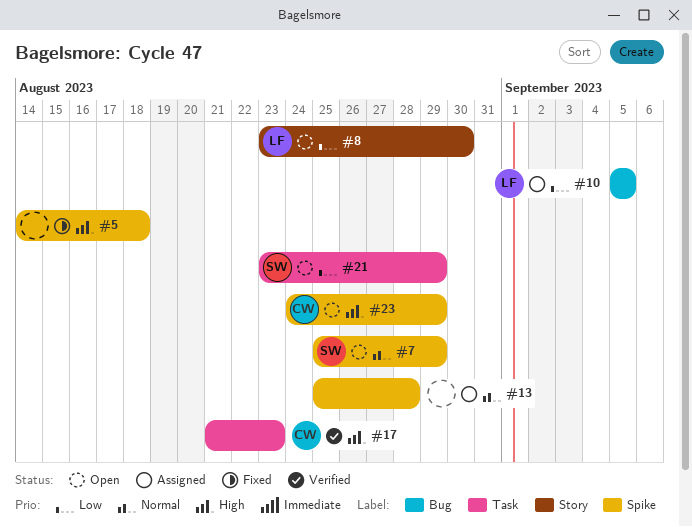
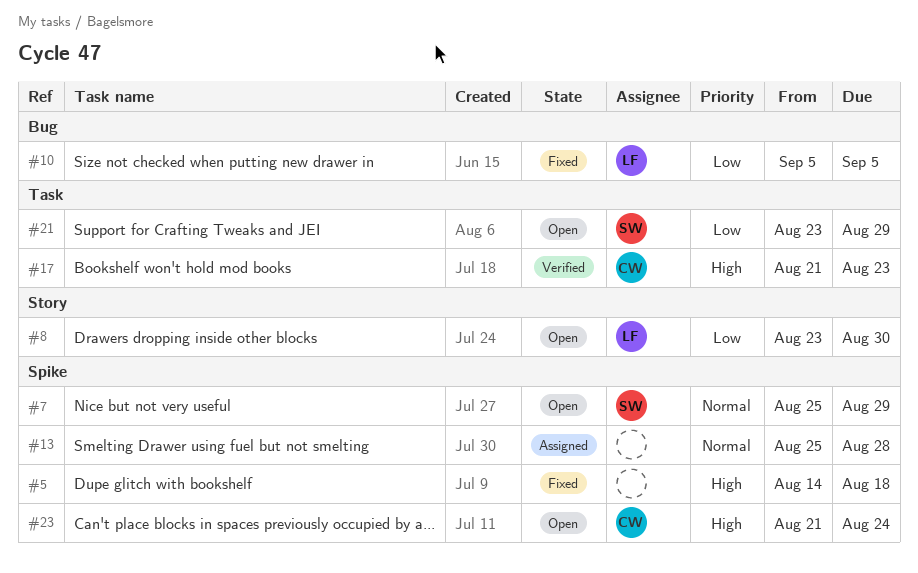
#10, status: Assigned -> Fixed
#23, start: Aug 24 -> Aug 21
#23, due: Aug 29 -> Aug 24

